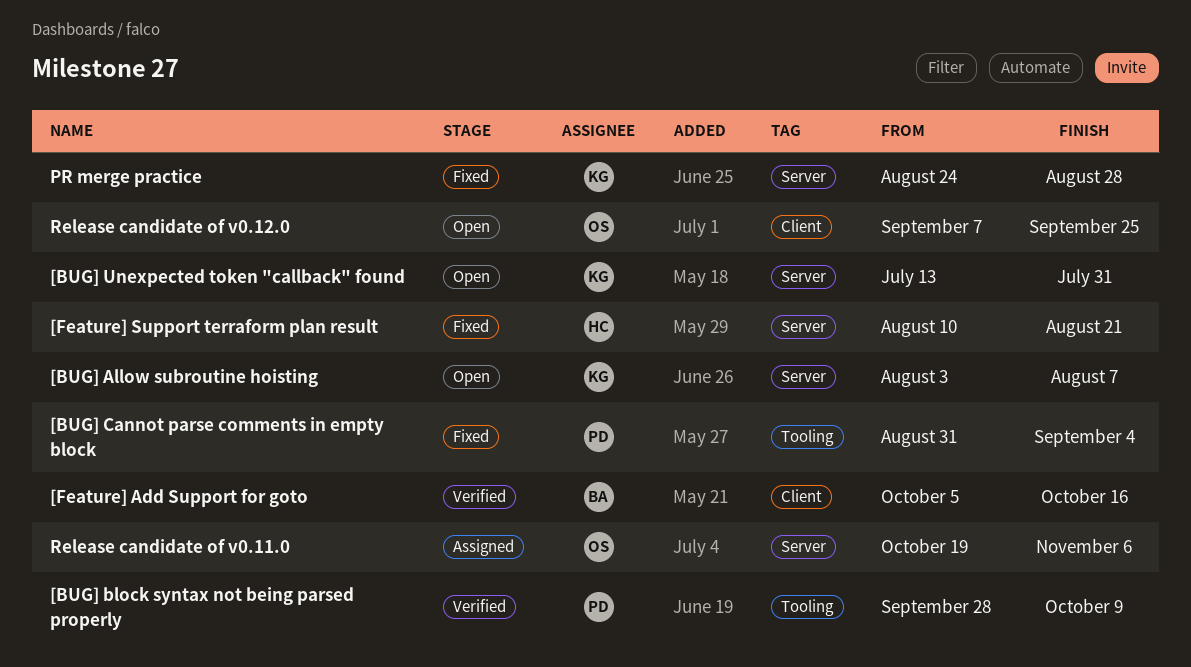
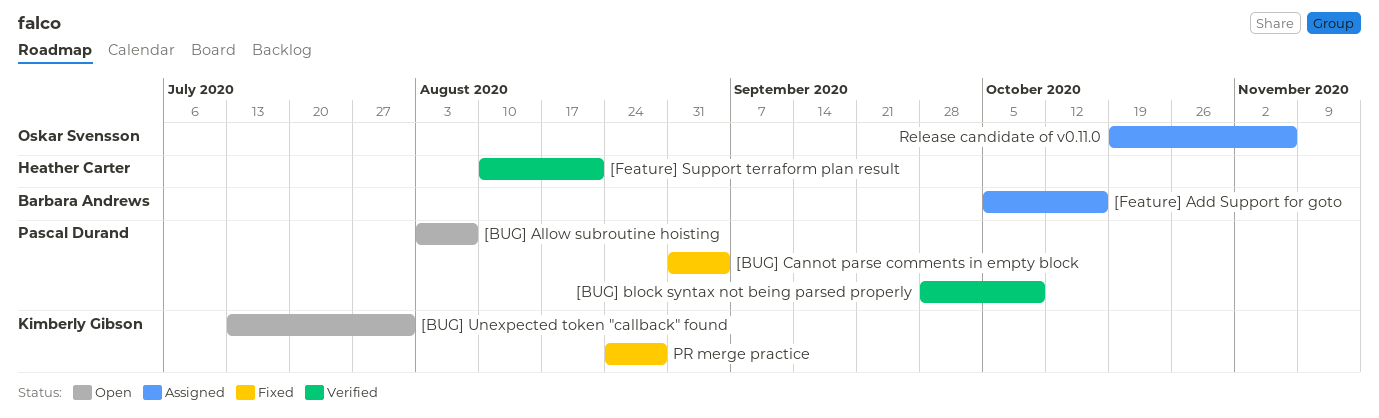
[BUG] Allow subroutine hoisting, owner: Kimberly Gibson -> Pascal Durand
[Feature] Add Support for goto, status: Verified -> Assigned
[Feature] Support terraform plan result, status: Fixed -> Verified
Release candidate of v0.12.0: present -> none

